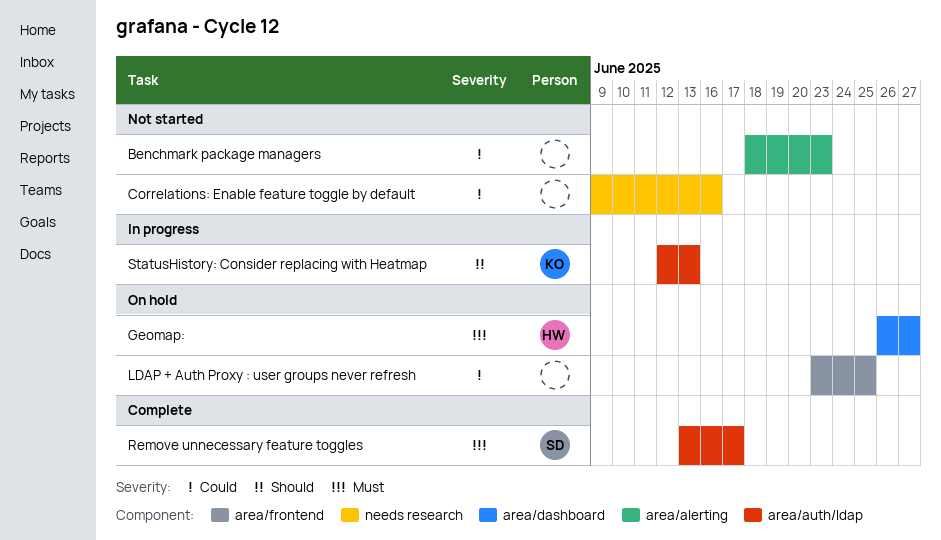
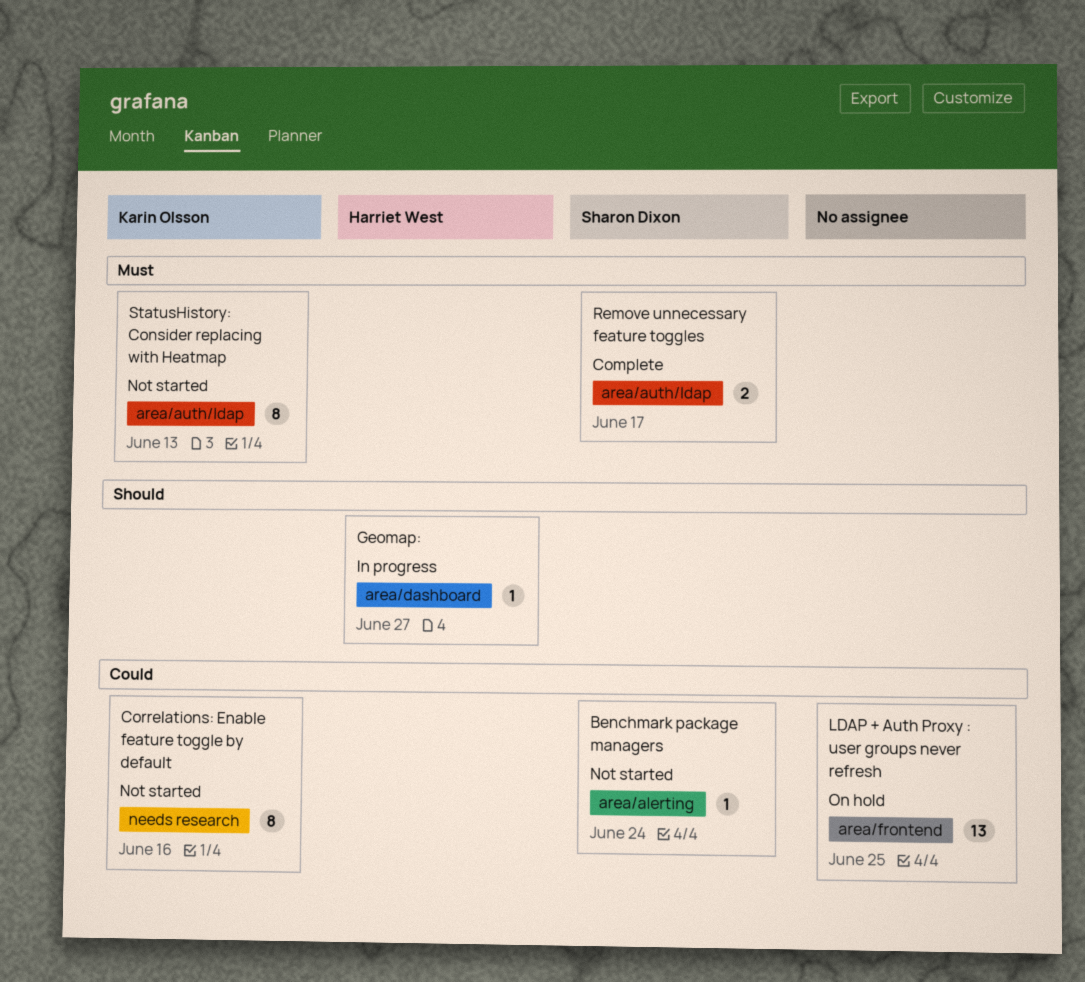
Benchmark package managers, owner: none -> Sharon Dixon
Benchmark package managers, due: Jun 23 -> Jun 24
Correlations: Enable feature toggle by default, owner: none -> Karin Olsson
Geomap:, status: On hold -> In progress
Geomap:, priority: Must -> Should
StatusHistory: Consider replacing with Heatmap, status: In progress -> Not started
StatusHistory: Consider replacing with Heatmap, priority: Should -> Must

